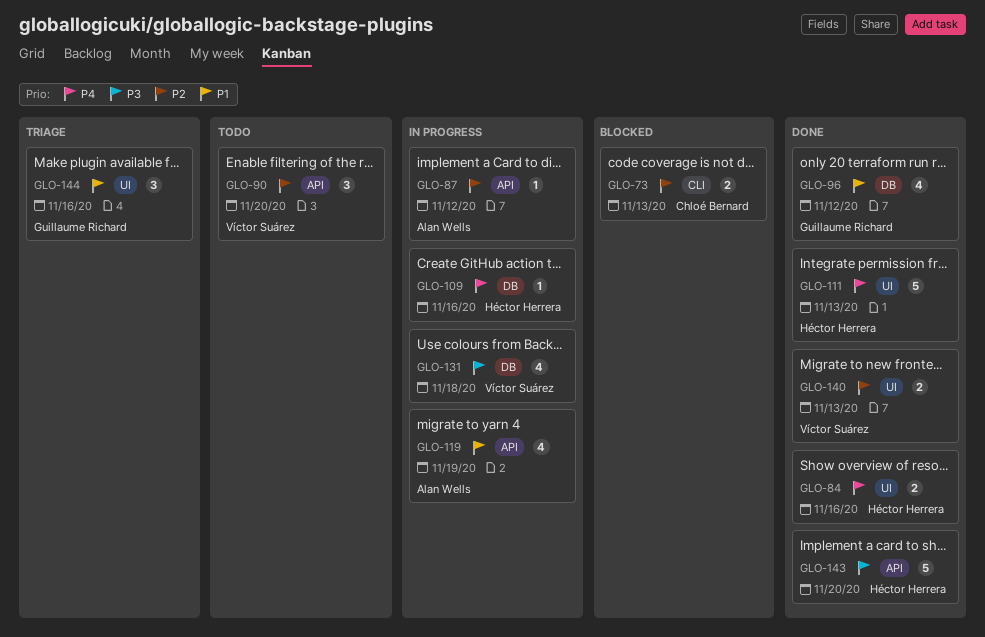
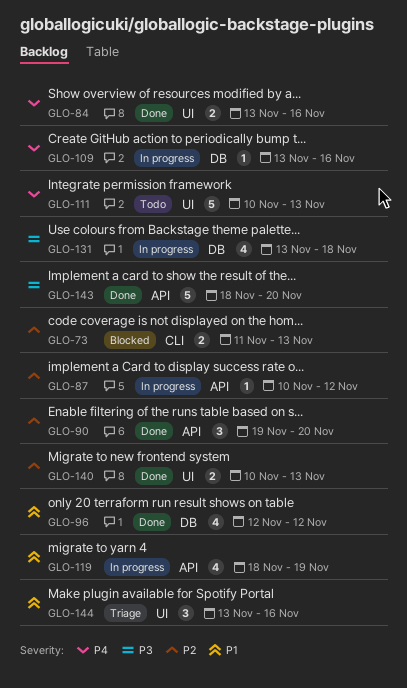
GLO-90, status: Todo -> Done
GLO-111, status: Done -> Todo

